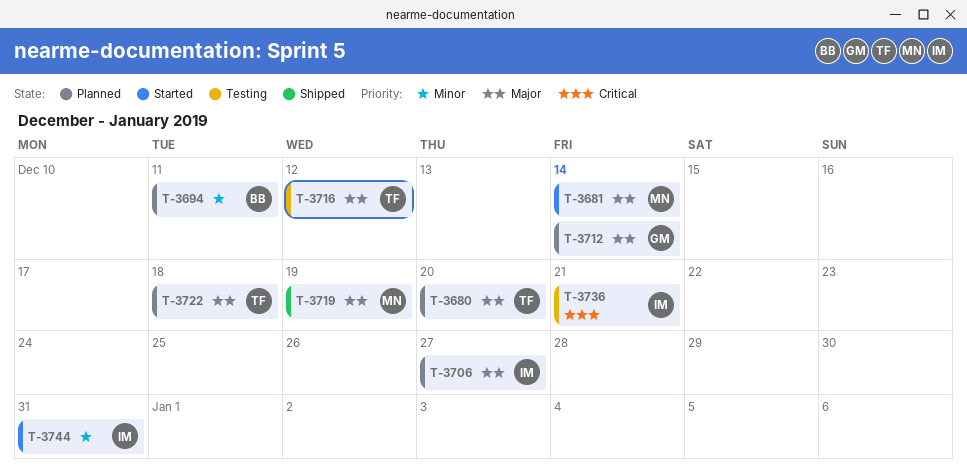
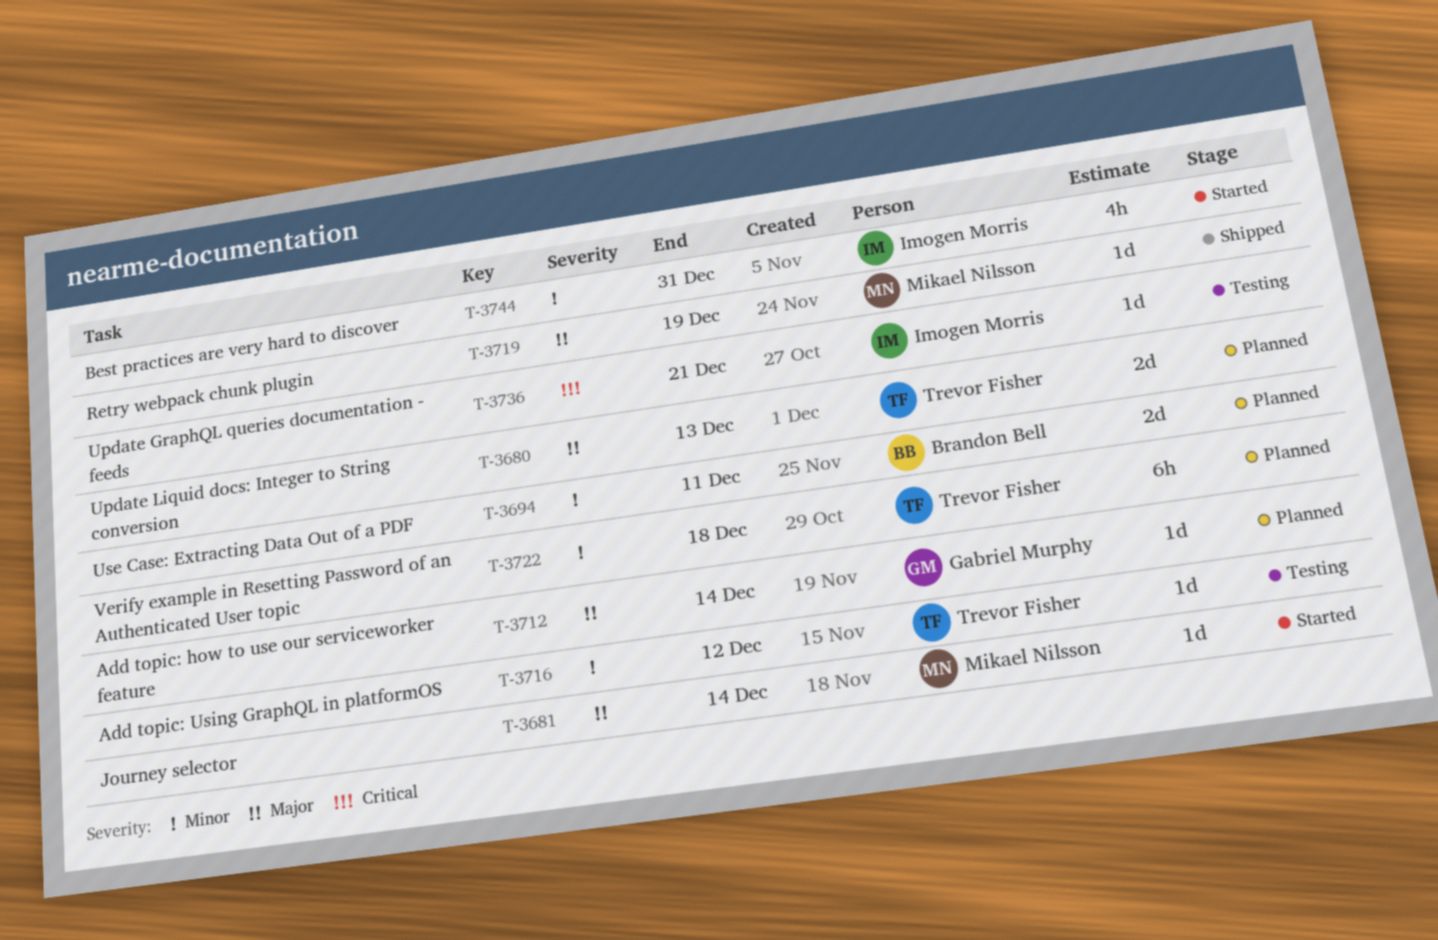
T-3680, due: Dec 20 -> Dec 13
T-3706: present -> none
T-3716, priority: Major -> Minor
T-3722, priority: Major -> Minor

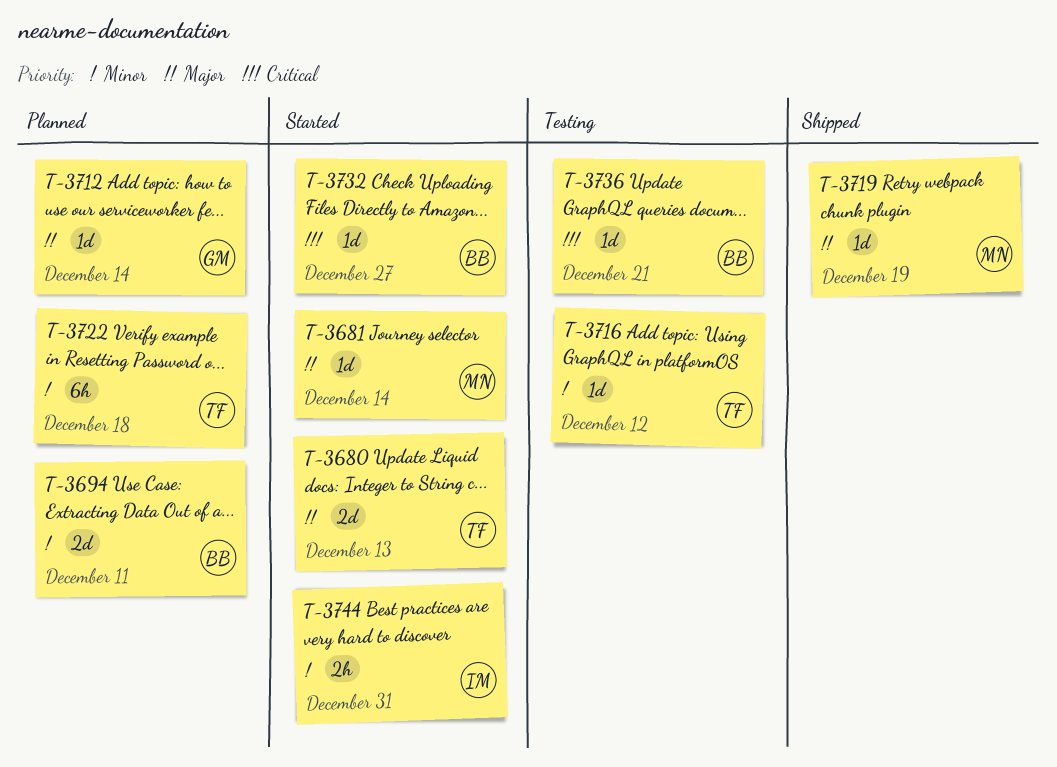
T-3680, status: Planned -> Started
T-3732: none -> present
T-3736, owner: Imogen Morris -> Brandon Bell
T-3744, estimate: 4h -> 2h

